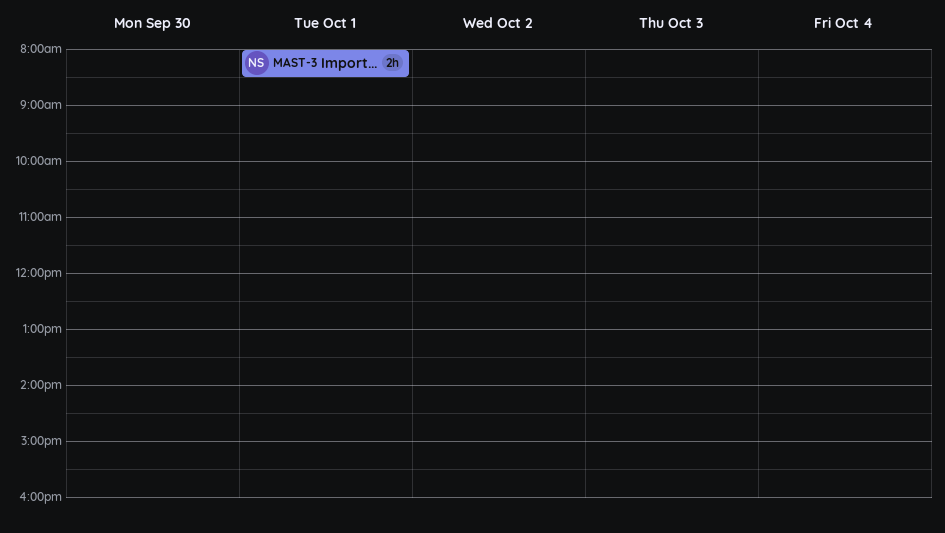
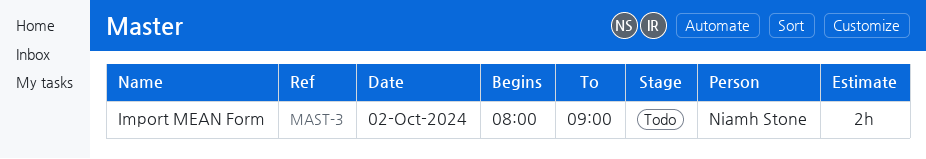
MAST-3, day: Oct 1 -> Oct 2
MAST-3, ends: 08:30 -> 09:00

